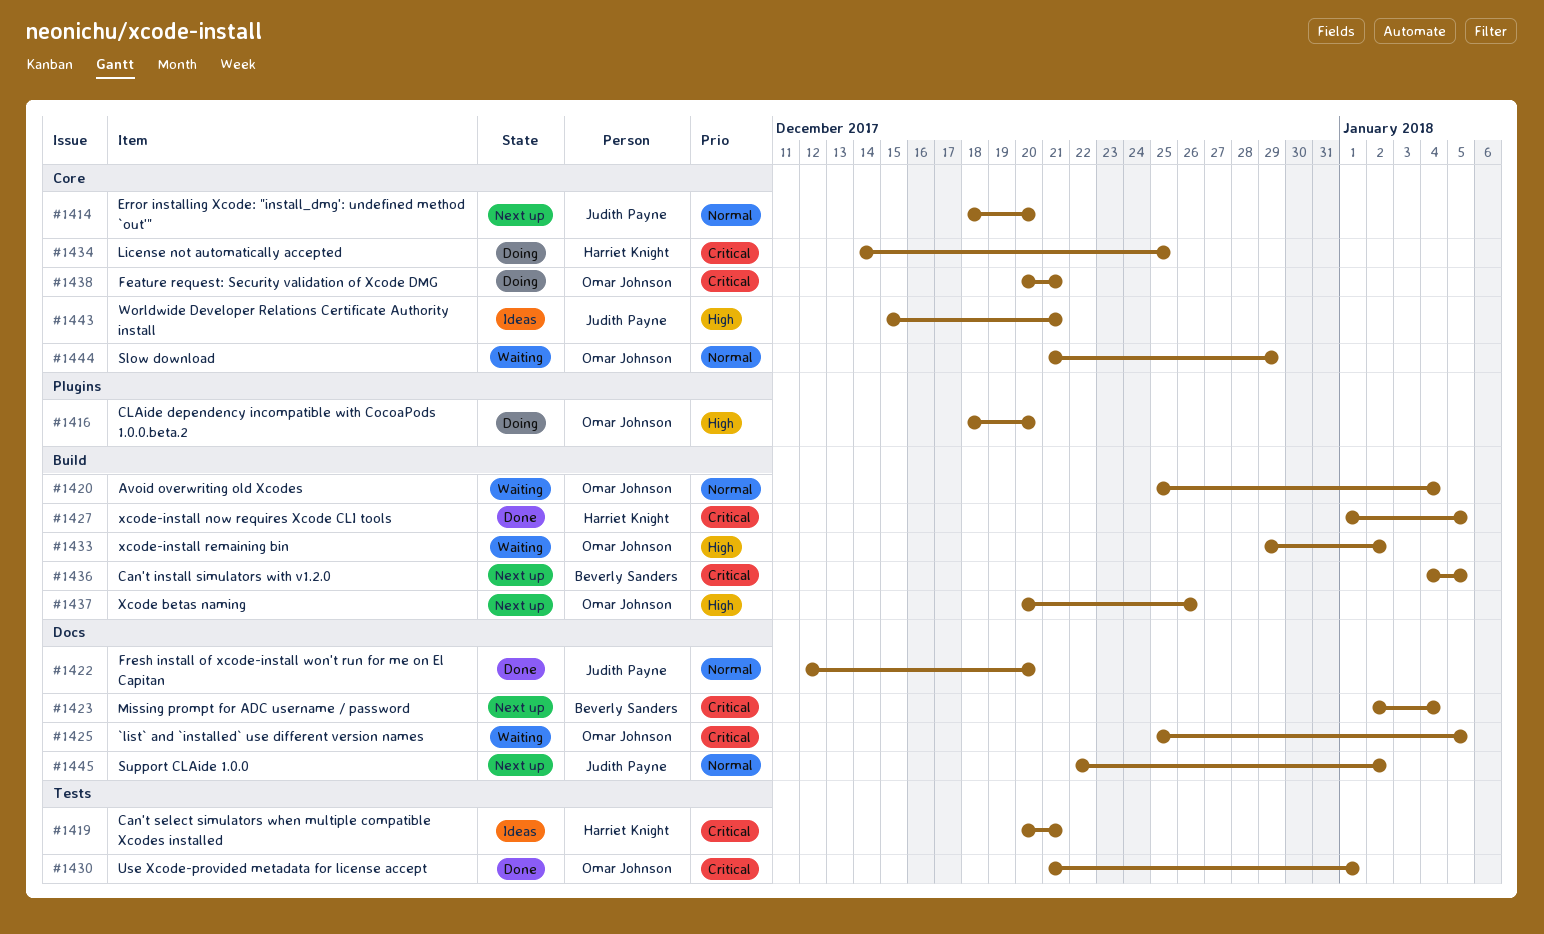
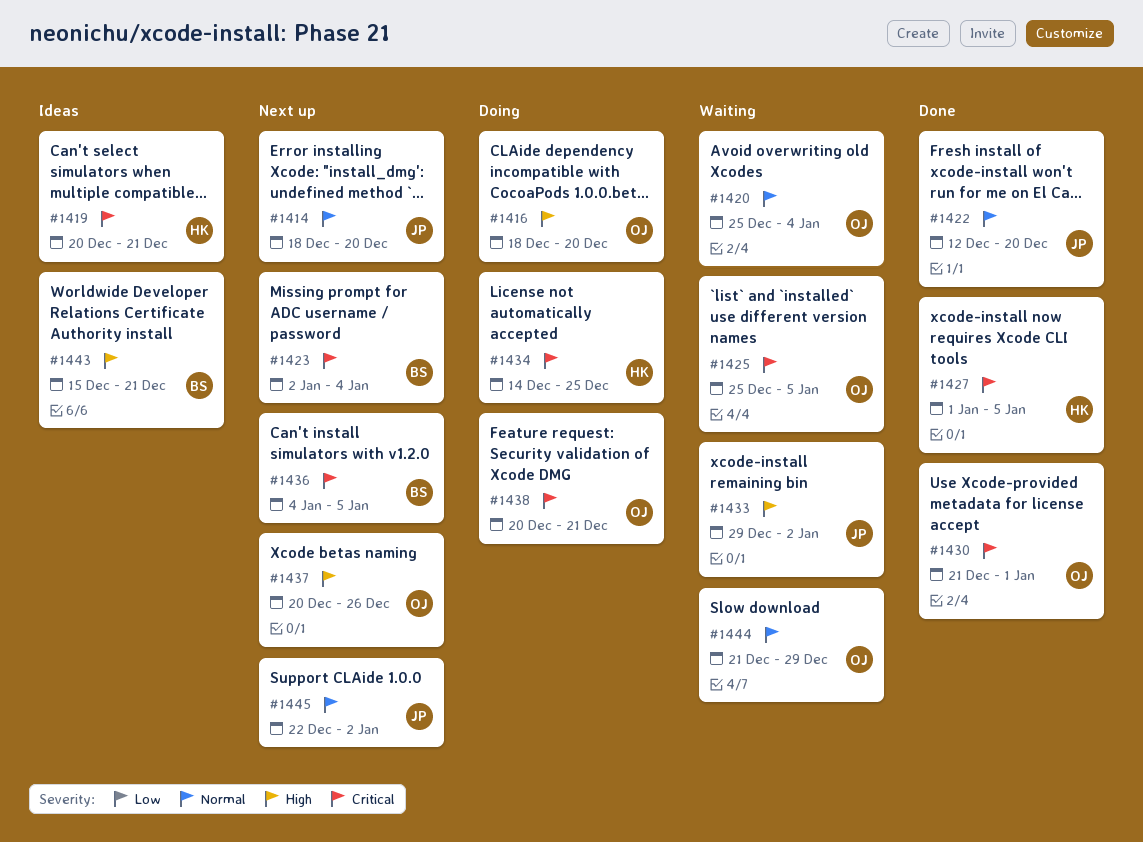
#1433, owner: Omar Johnson -> Judith Payne
#1443, owner: Judith Payne -> Beverly Sanders

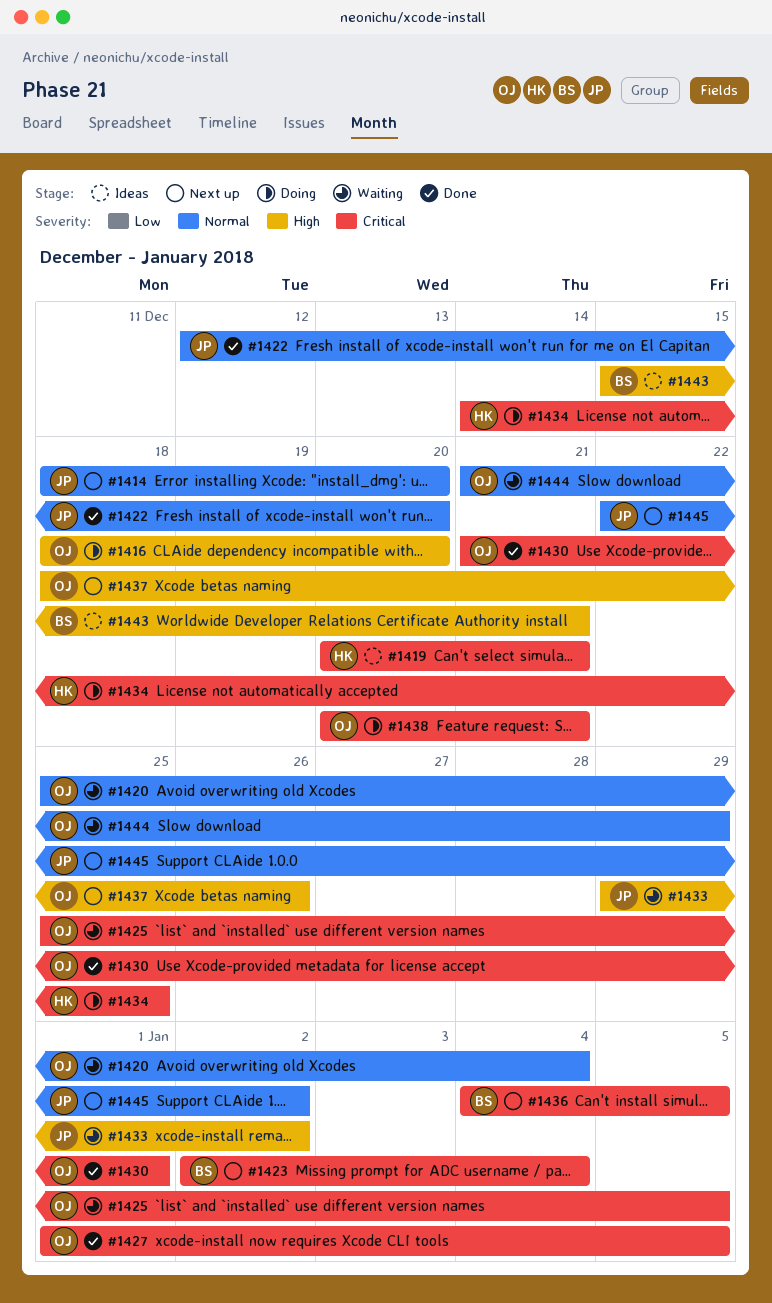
#1427, owner: HK -> OJ
#1437, start: Dec 20 -> Dec 18

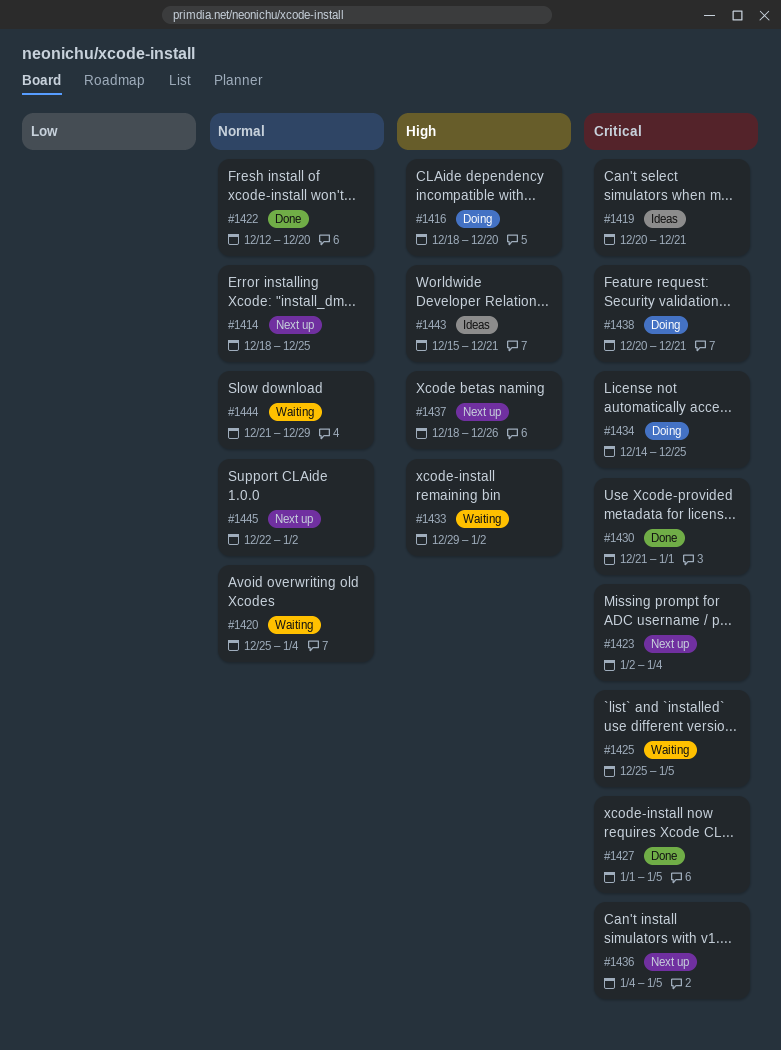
#1414, due: Dec 20 -> Dec 25

